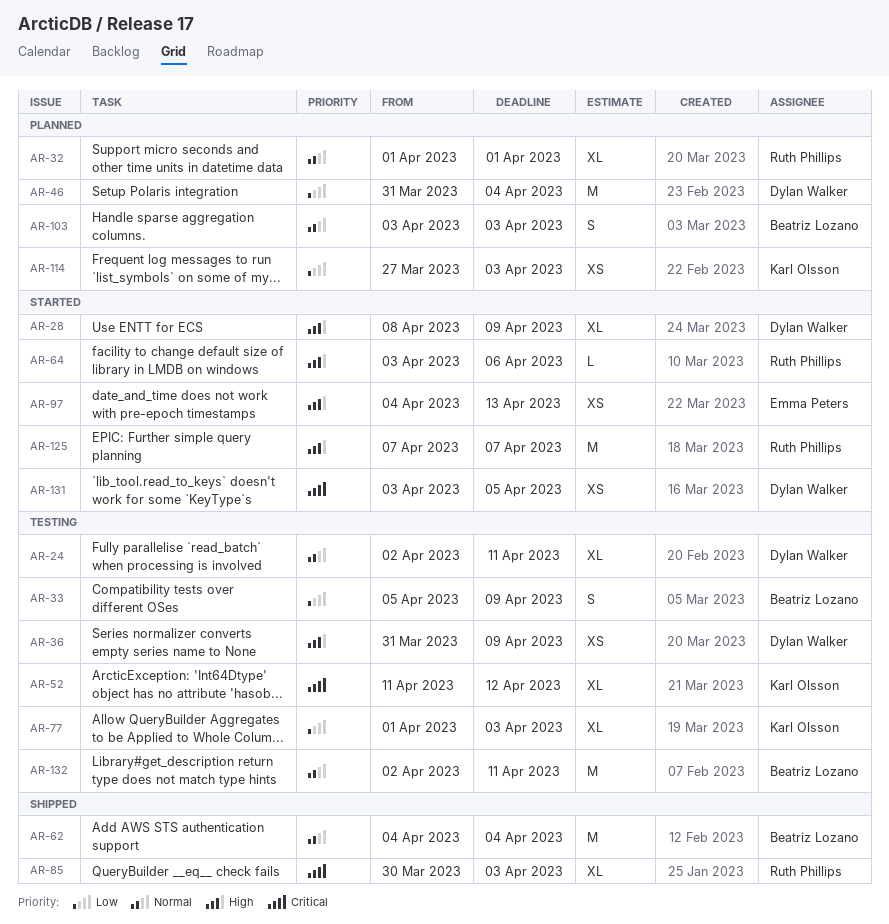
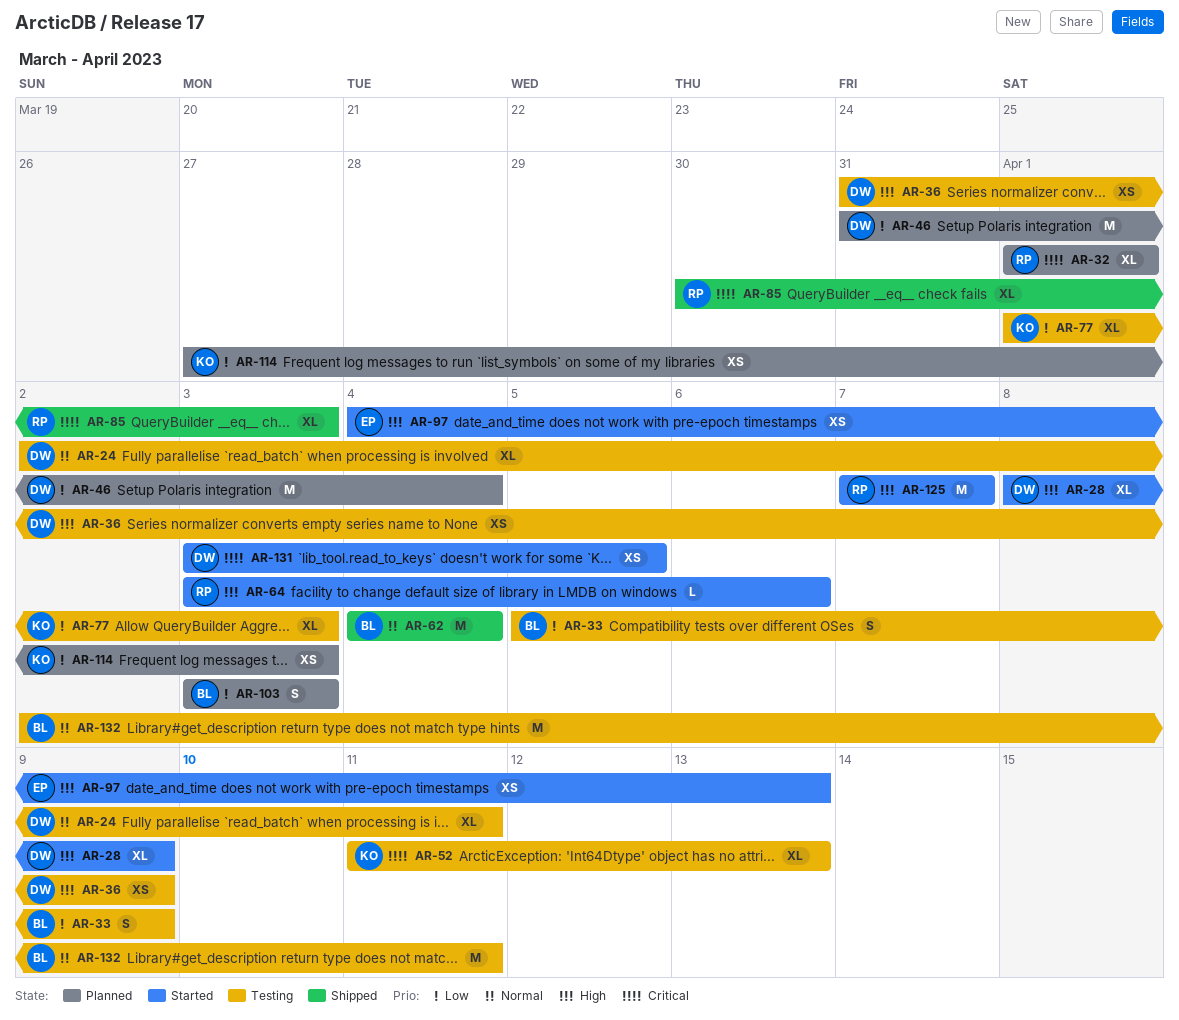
AR-32, priority: Normal -> Critical
AR-52, due: Apr 12 -> Apr 13
AR-103, priority: Normal -> Low

